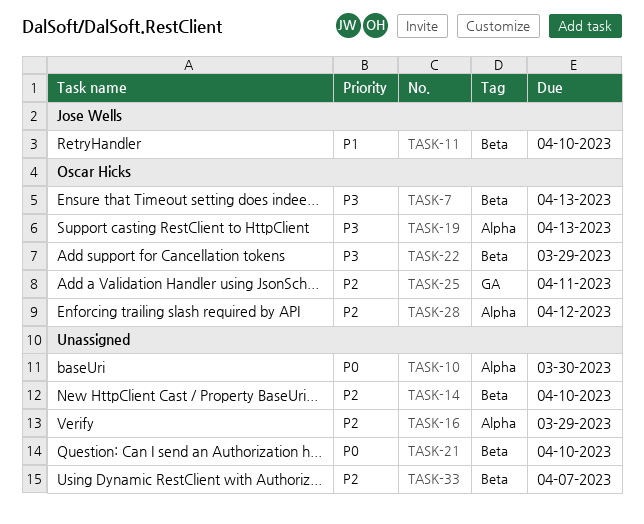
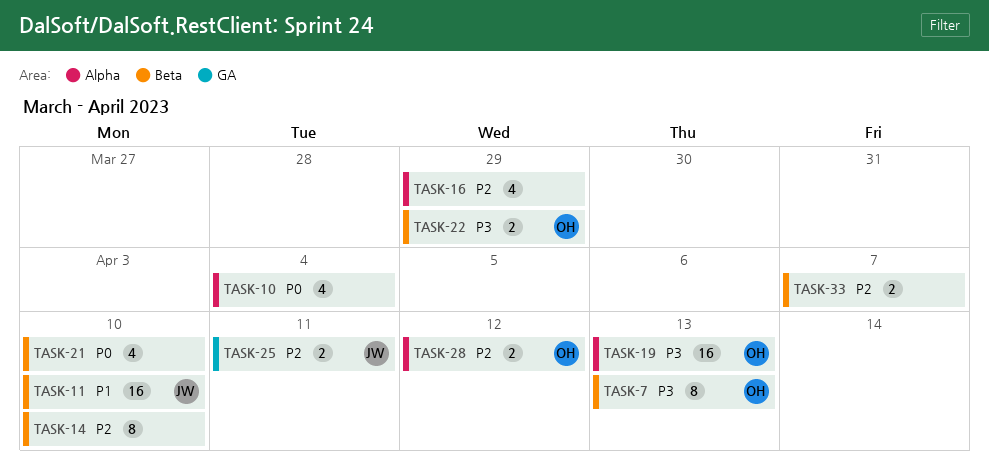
TASK-10, due: Mar 30 -> Apr 4
TASK-25, owner: Oscar Hicks -> Jose Wells

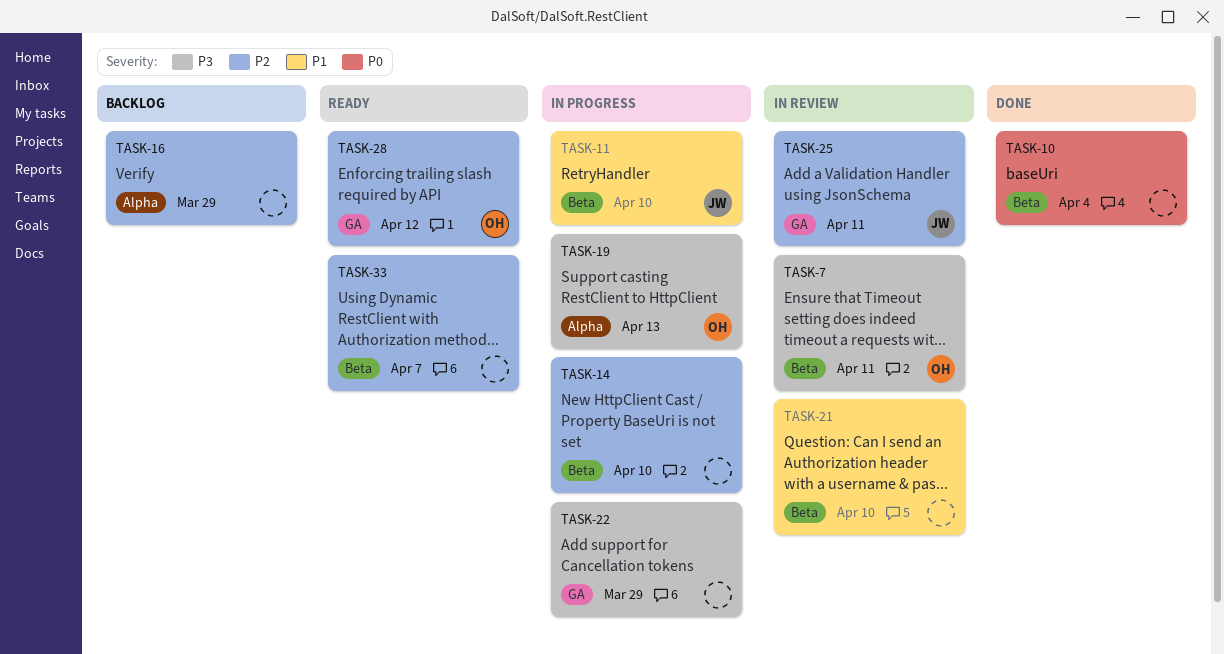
TASK-7, due: Apr 13 -> Apr 11
TASK-10, label: Alpha -> Beta
TASK-21, priority: P0 -> P1
TASK-22, owner: OH -> none
TASK-22, label: Beta -> GA
TASK-28, label: Alpha -> GA

